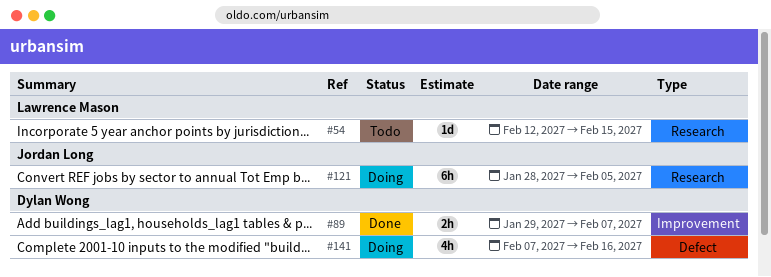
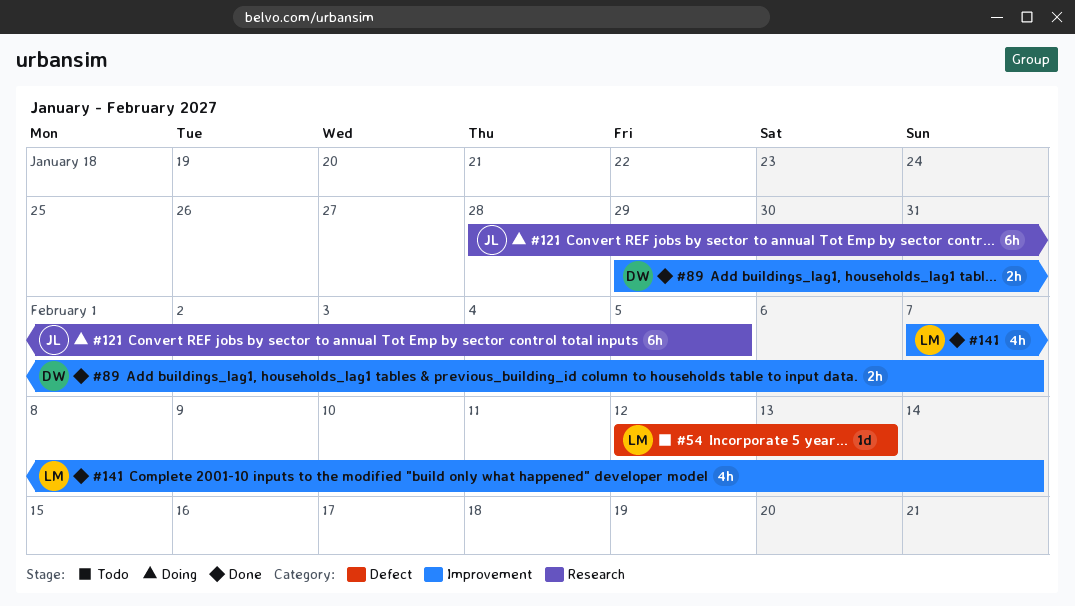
#54, label: Research -> Defect
#54, due: Feb 15 -> Feb 13
#141, status: Doing -> Done
#141, owner: Dylan Wong -> Lawrence Mason
#141, label: Defect -> Improvement
#141, due: Feb 16 -> Feb 14

